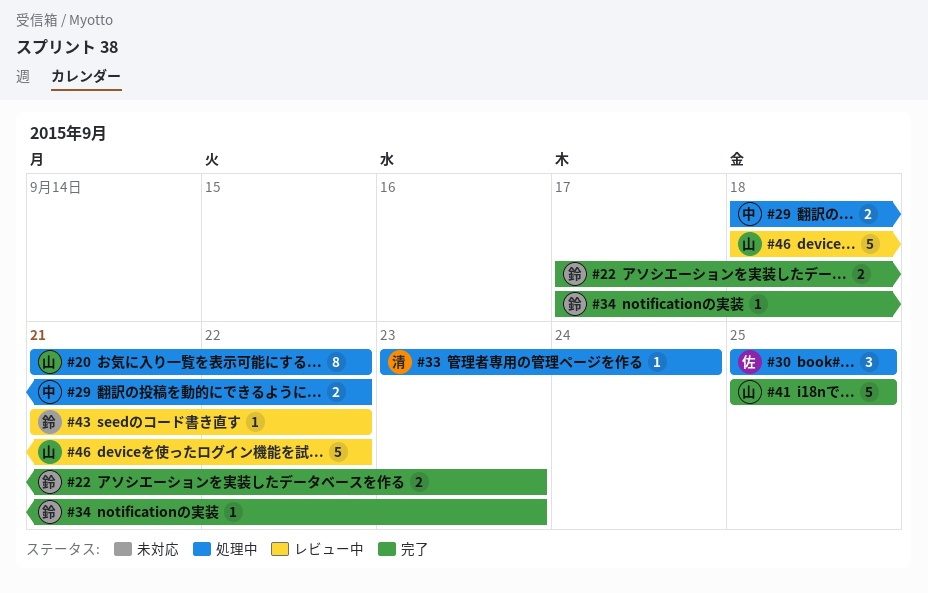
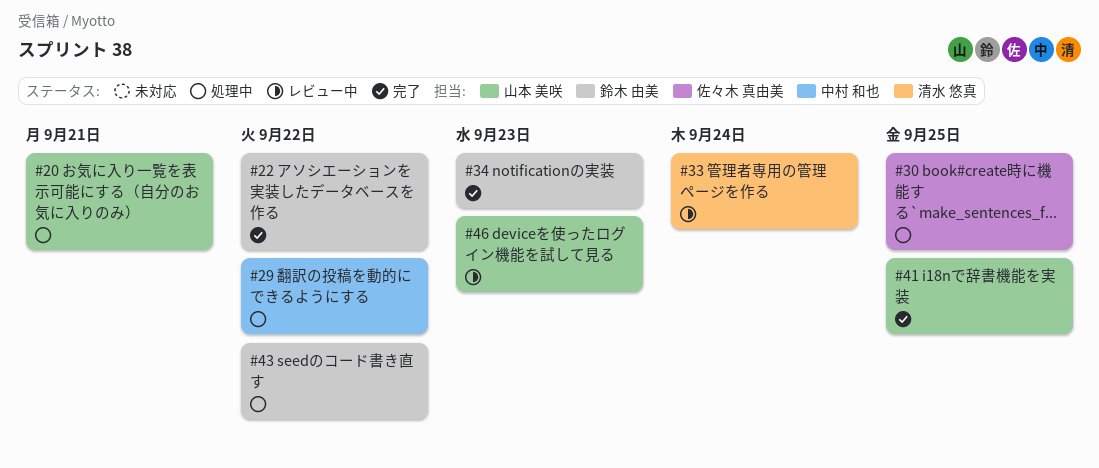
#20, due: Sep 22 -> Sep 21
#22, due: Sep 23 -> Sep 22
#33, status: 処理中 -> レビュー中
#43, status: レビュー中 -> 処理中
#46, due: Sep 22 -> Sep 23

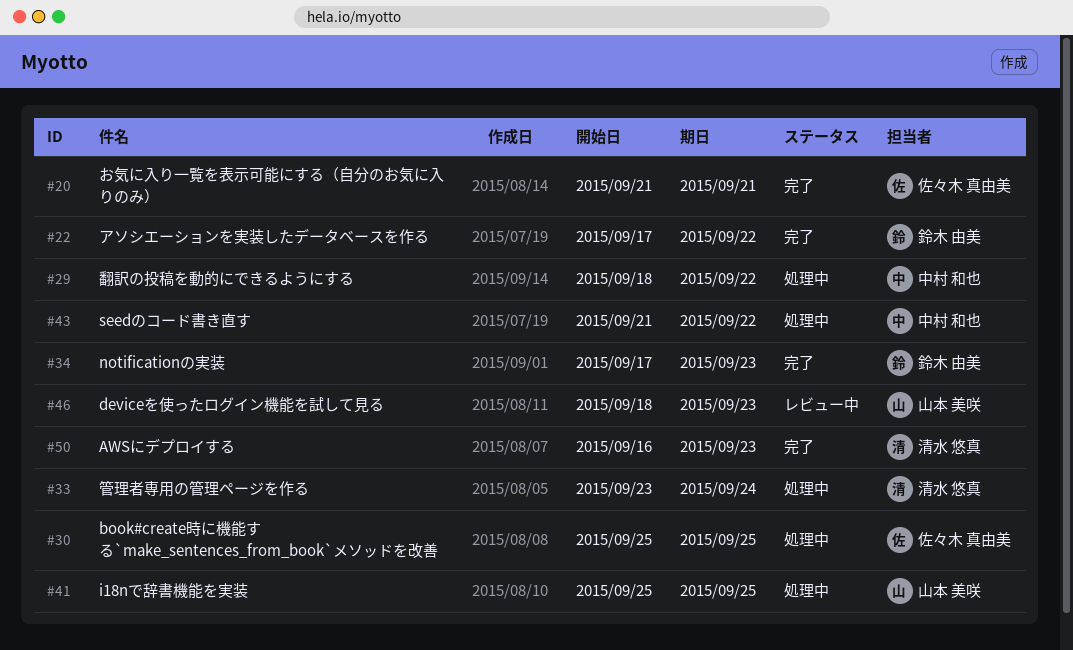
#20, status: 処理中 -> 完了
#20, owner: 山本 美咲 -> 佐々木 真由美
#33, status: レビュー中 -> 処理中
#41, status: 完了 -> 処理中
#43, owner: 鈴木 由美 -> 中村 和也
#50: none -> present

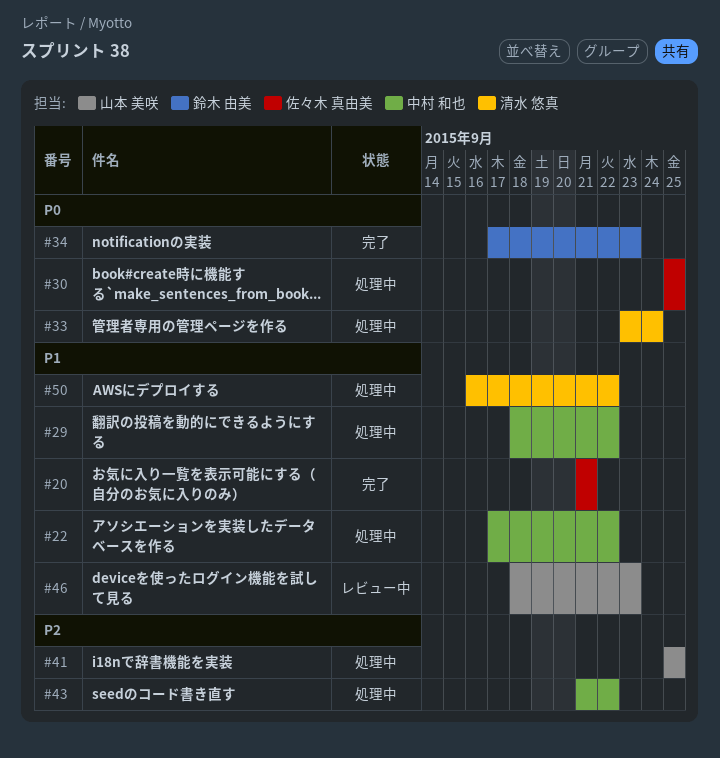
#22, status: 完了 -> 処理中
#22, owner: 鈴木 由美 -> 中村 和也
#50, status: 完了 -> 処理中
#50, due: Sep 23 -> Sep 22

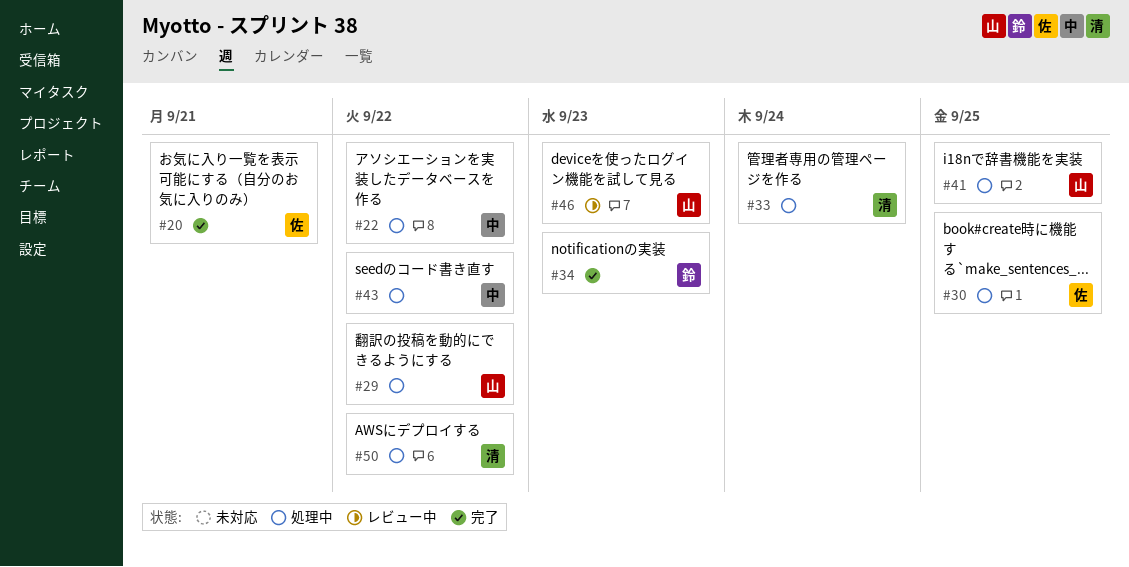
#29, owner: 中村 和也 -> 山本 美咲

